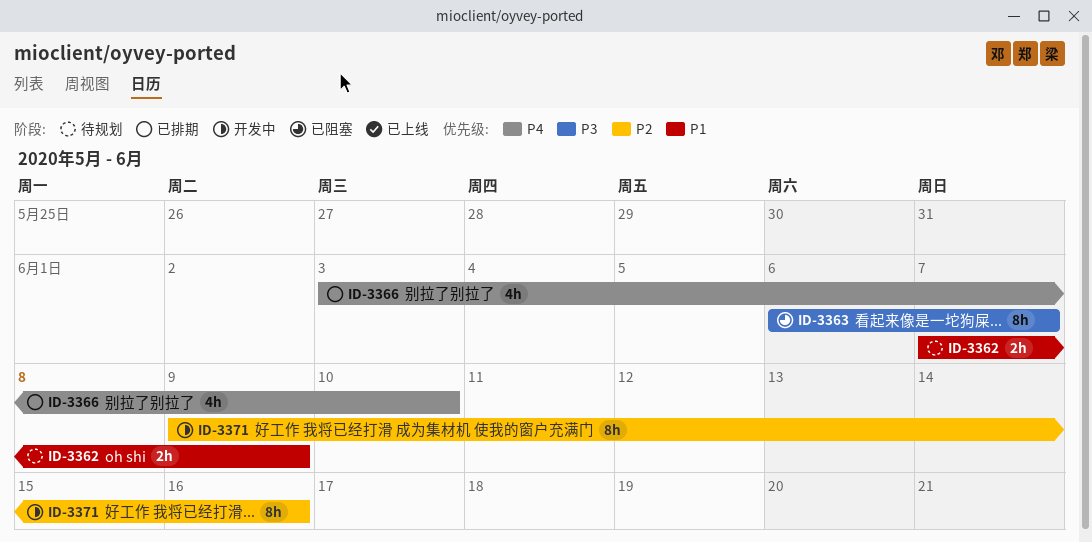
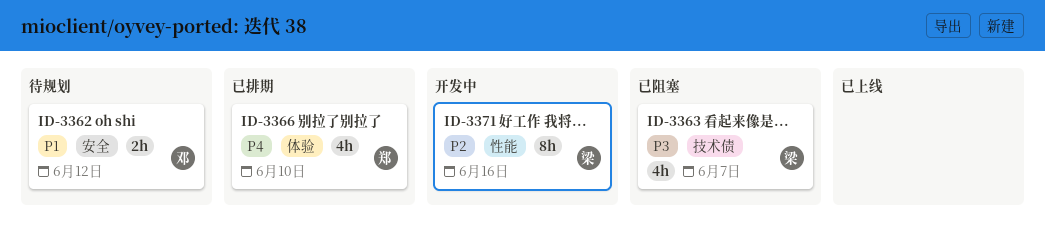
ID-3362, due: Jun 9 -> Jun 12
ID-3363, estimate: 8h -> 4h

